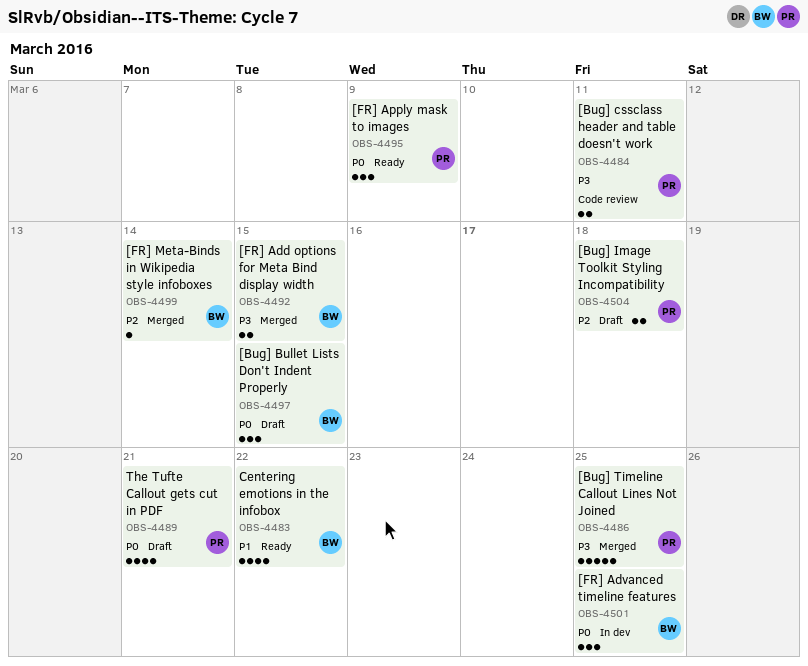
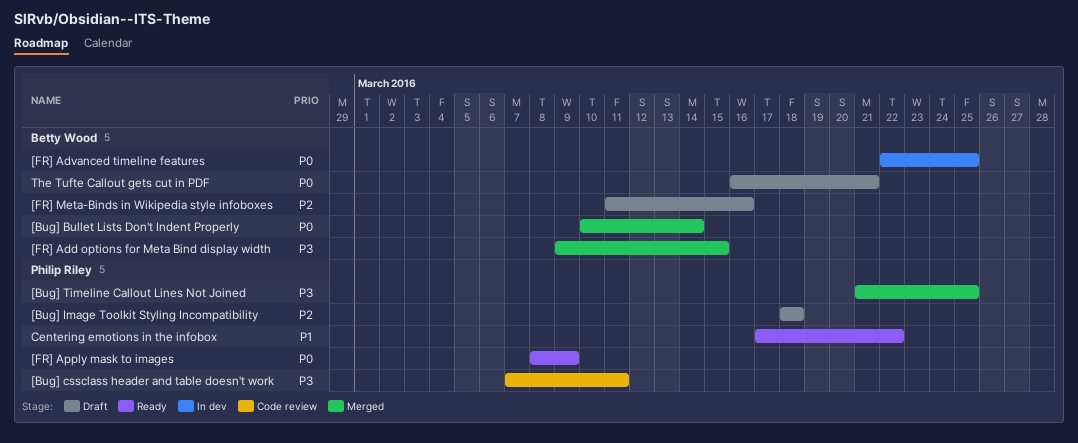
[Bug] Bullet Lists Don't Indent Properly, status: Draft -> Merged
[Bug] Bullet Lists Don't Indent Properly, due: Mar 15 -> Mar 14
[FR] Meta-Binds in Wikipedia style infoboxes, status: Merged -> Draft
[FR] Meta-Binds in Wikipedia style infoboxes, due: Mar 14 -> Mar 16
Centering emotions in the infobox, owner: Betty Wood -> Philip Riley
The Tufte Callout gets cut in PDF, owner: Philip Riley -> Betty Wood

